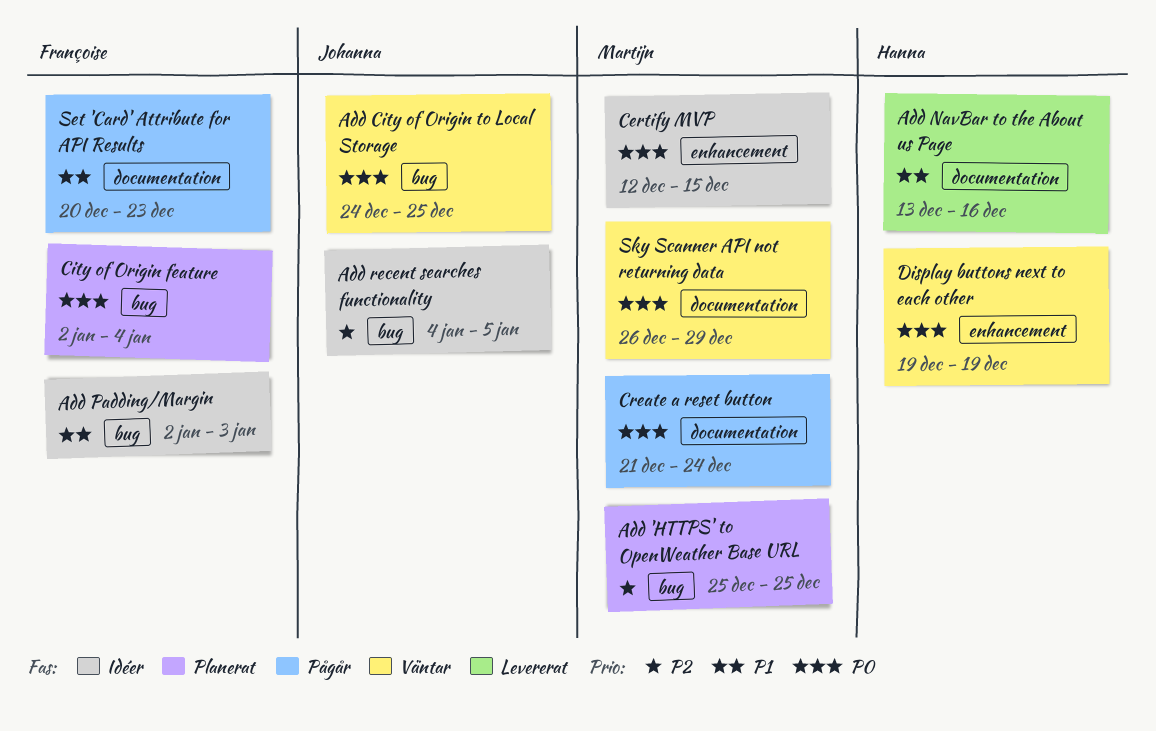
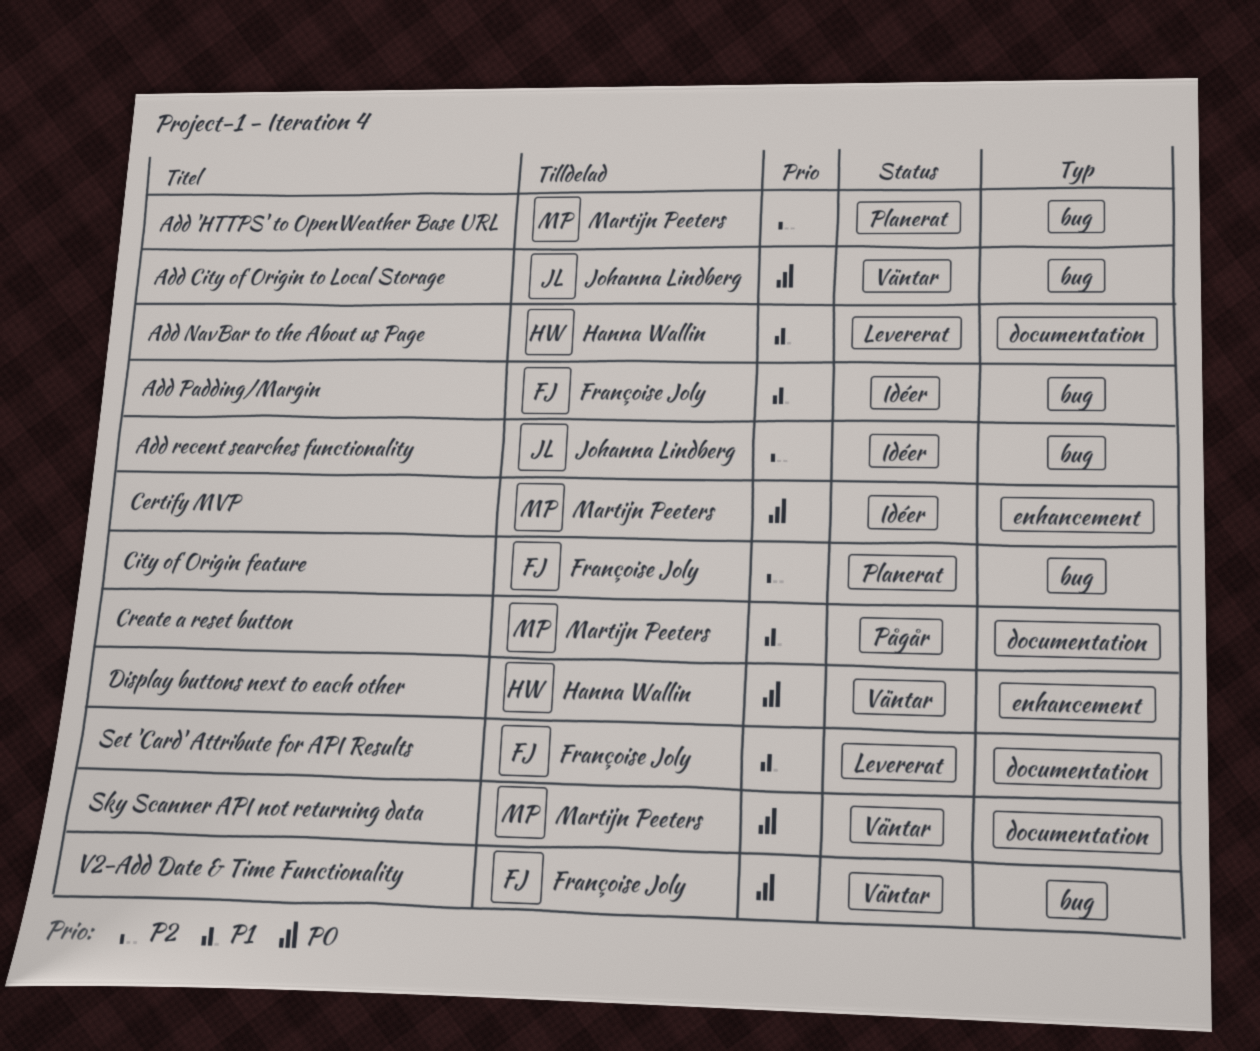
City of Origin feature, priority: P0 -> P2
Create a reset button, priority: P0 -> P1
Set 'Card' Attribute for API Results, status: Pågår -> Levererat
V2-Add Date & Time Functionality: none -> present

